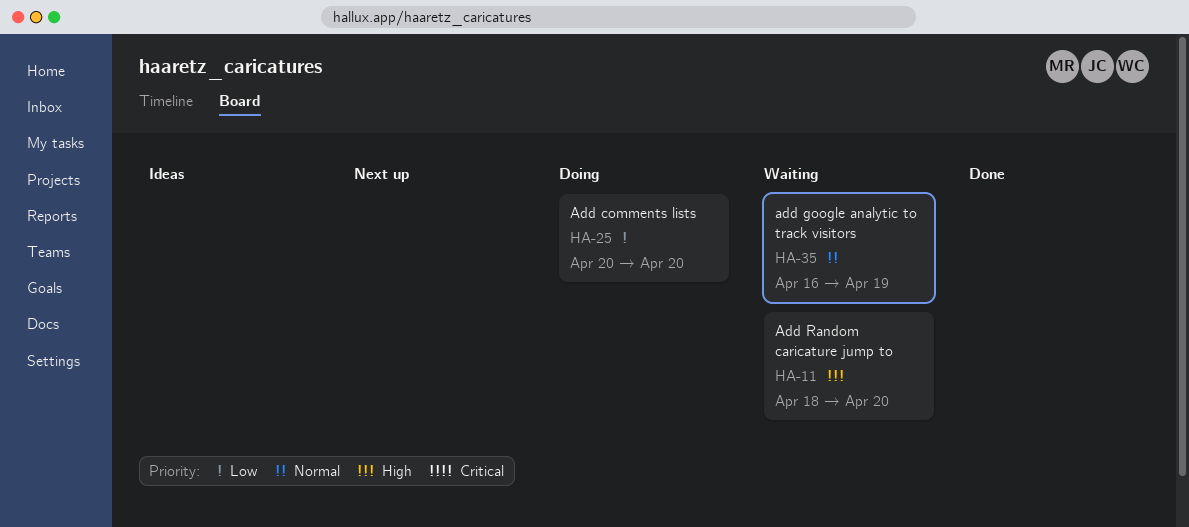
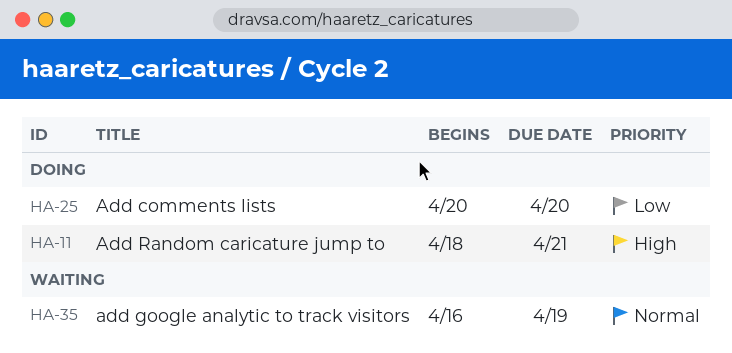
HA-11, status: Waiting -> Doing
HA-11, due: Apr 20 -> Apr 21

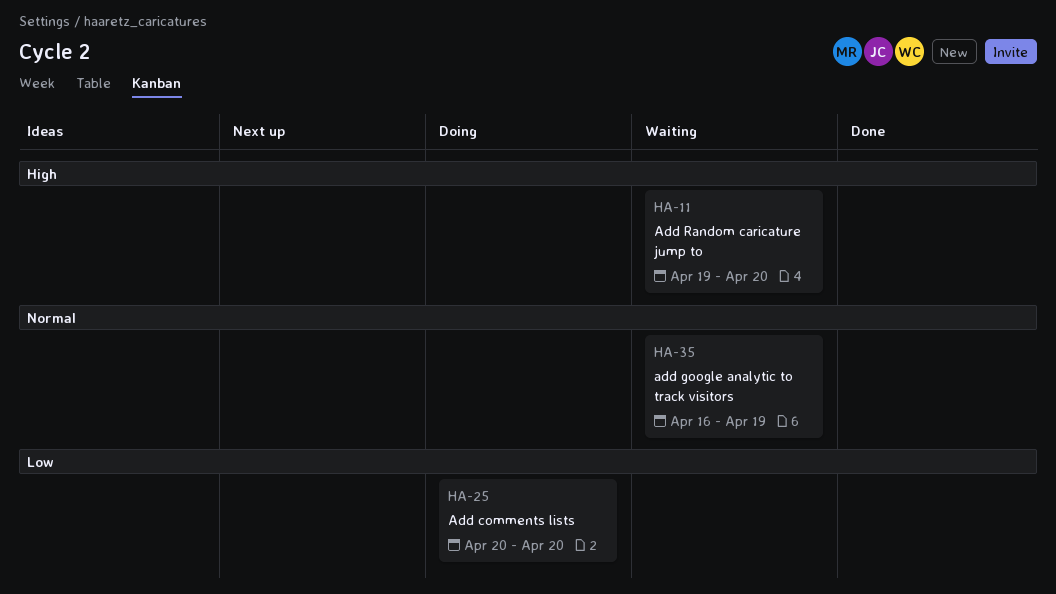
HA-11, status: Doing -> Waiting
HA-11, start: Apr 18 -> Apr 19
HA-11, due: Apr 21 -> Apr 20

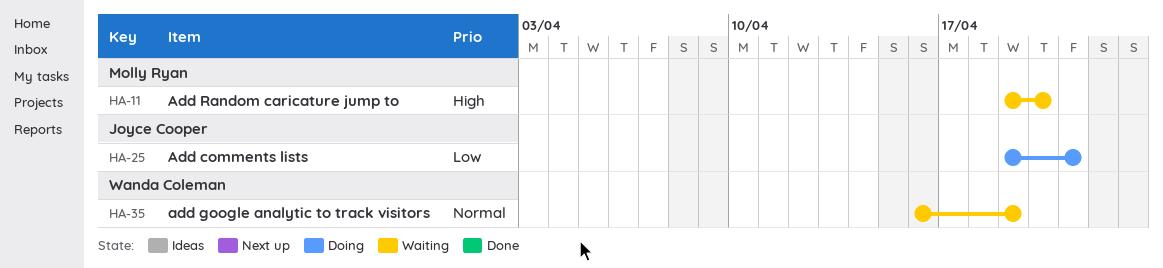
HA-25, start: Apr 20 -> Apr 19
HA-25, due: Apr 20 -> Apr 21

